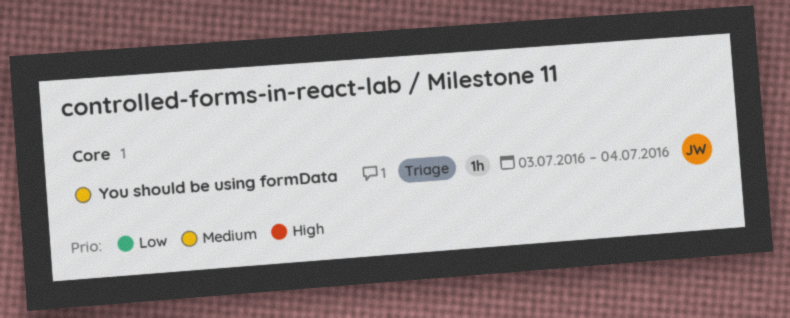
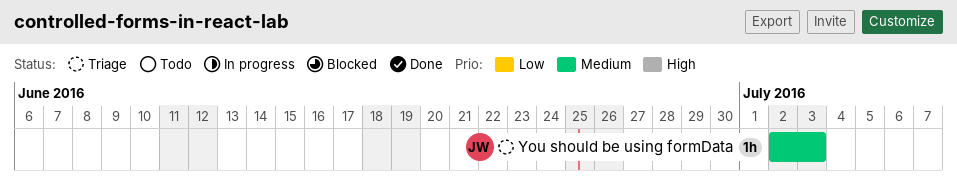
You should be using formData, start: Jul 3 -> Jul 2
You should be using formData, due: Jul 4 -> Jul 3

